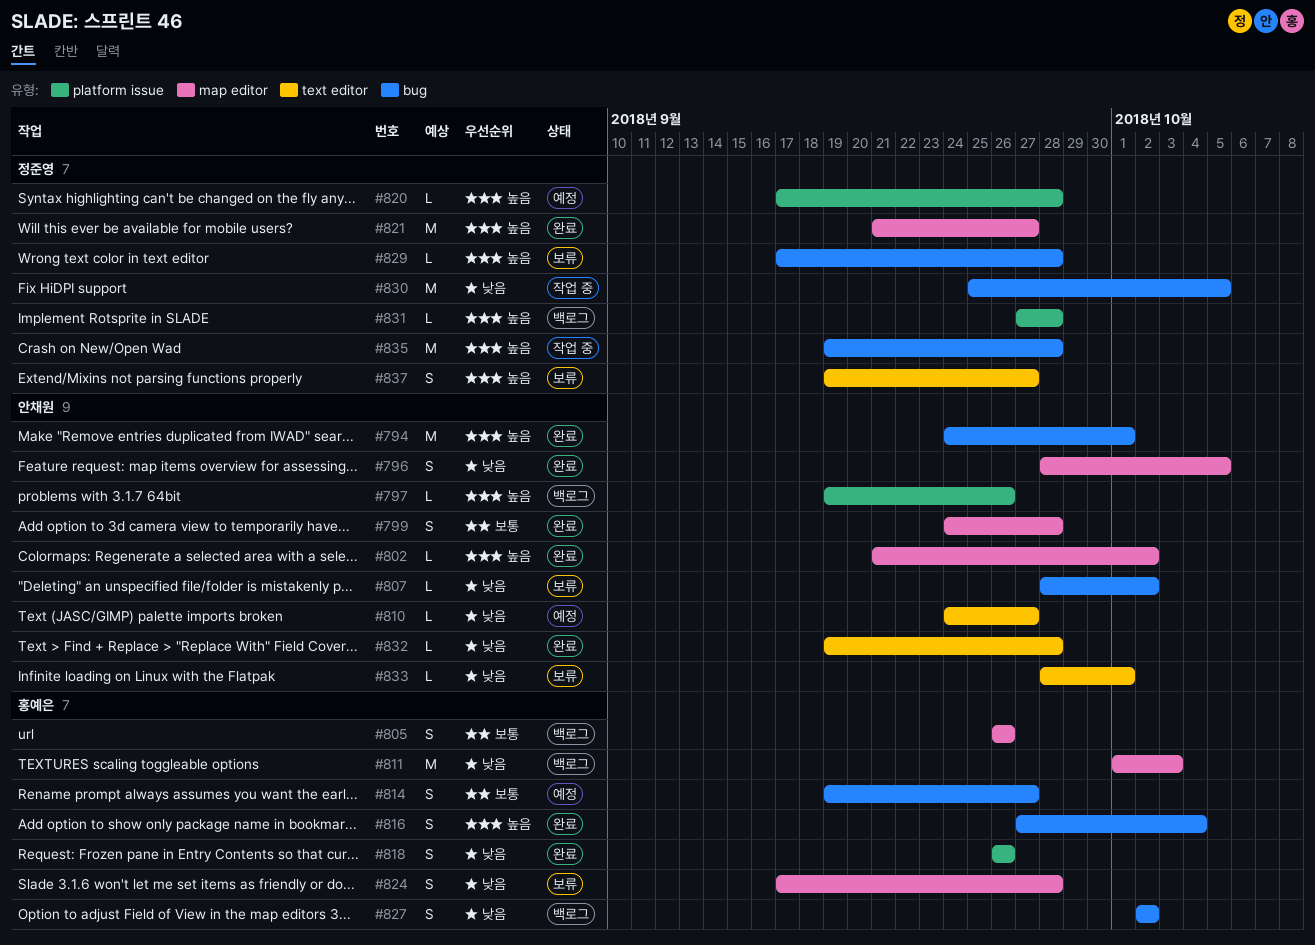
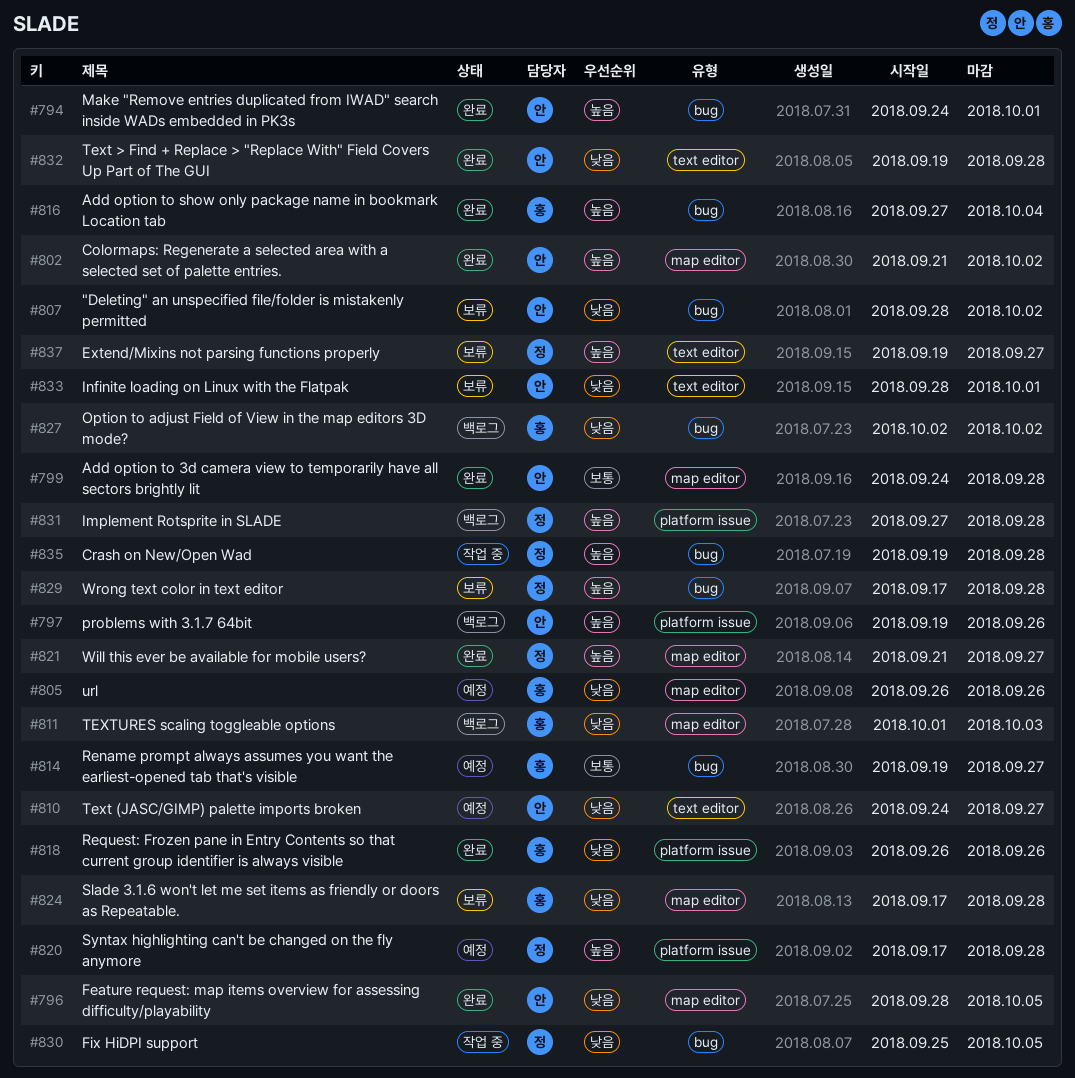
#805, status: 백로그 -> 예정
#805, priority: 보통 -> 낮음

